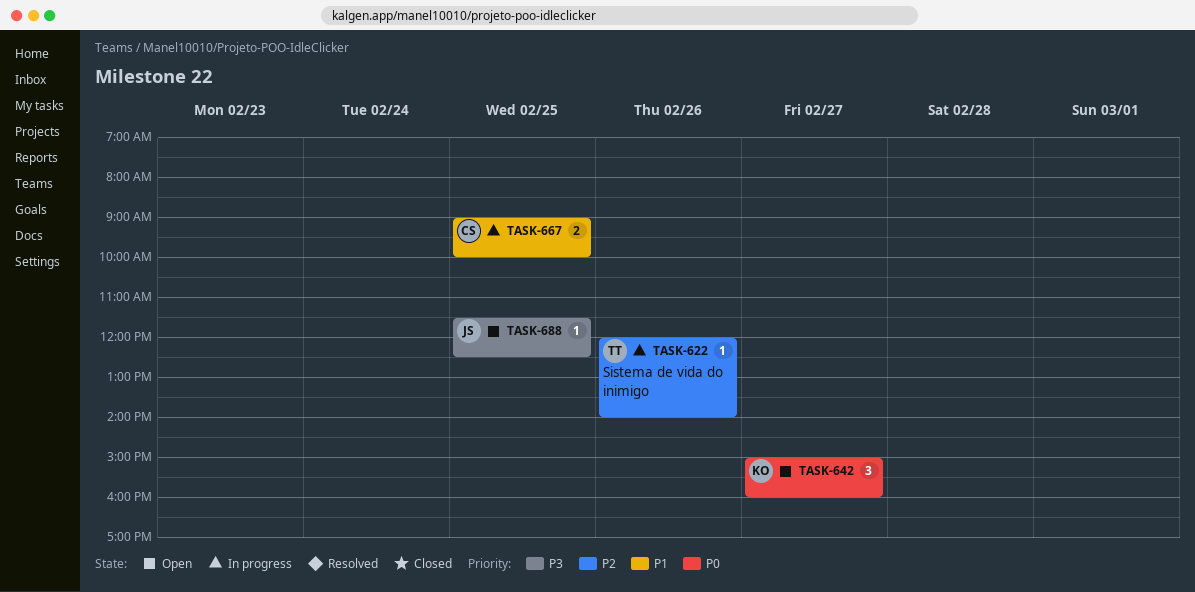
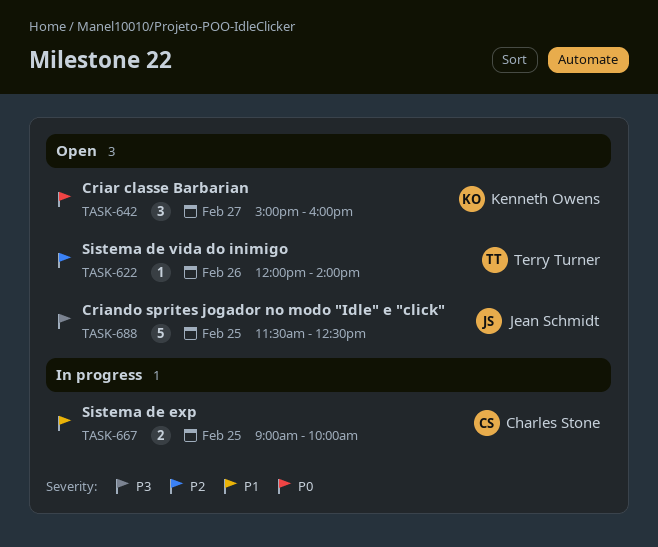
TASK-622, status: In progress -> Open
TASK-688, estimate: 1 -> 5

